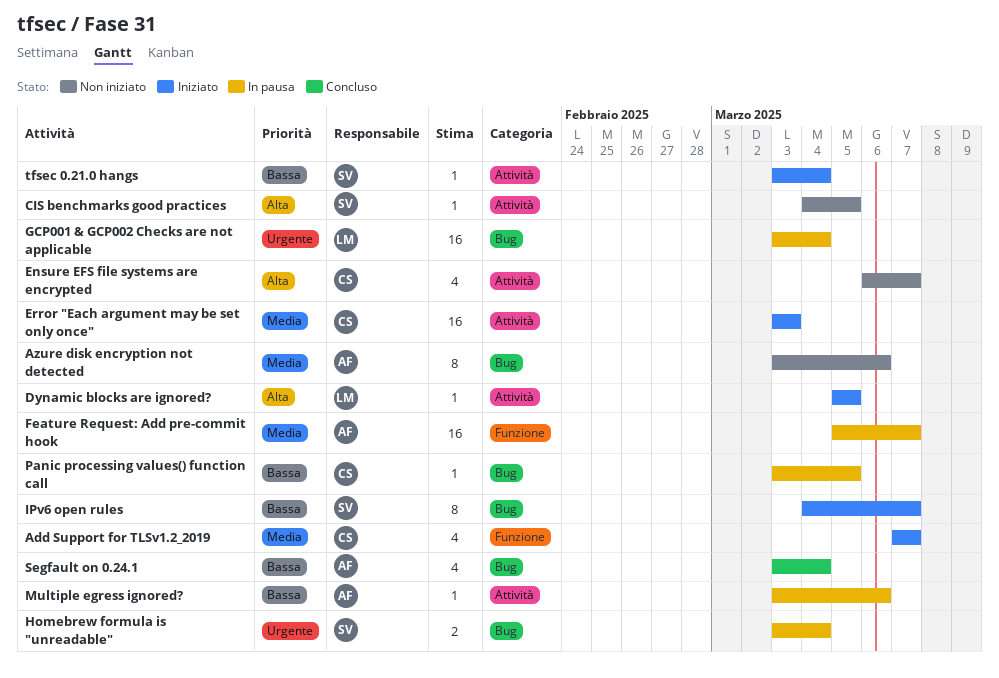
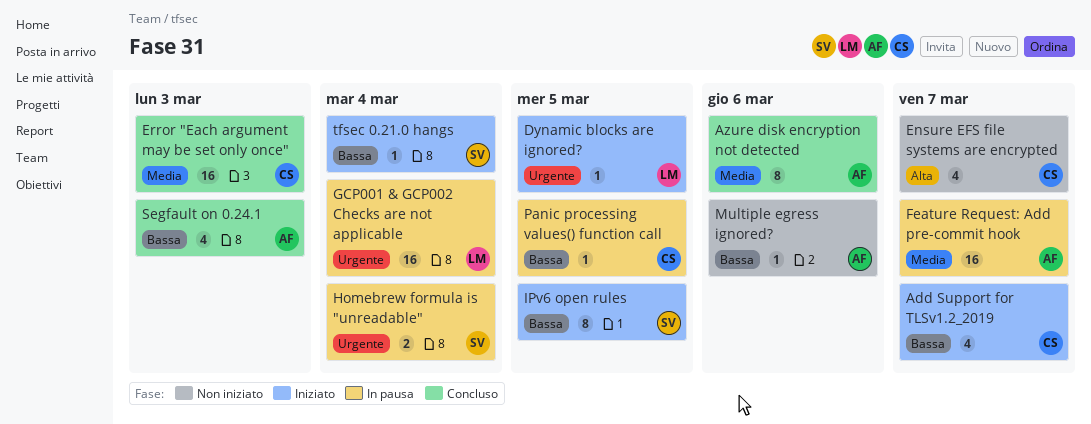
Add Support for TLSv1.2_2019, priority: Media -> Bassa
Azure disk encryption not detected, status: Non iniziato -> Concluso
CIS benchmarks good practices: present -> none
Dynamic blocks are ignored?, priority: Alta -> Urgente
Error "Each argument may be set only once", status: Iniziato -> Concluso
IPv6 open rules, due: Mar 7 -> Mar 5
Multiple egress ignored?, status: In pausa -> Non iniziato
Segfault on 0.24.1, due: Mar 4 -> Mar 3

